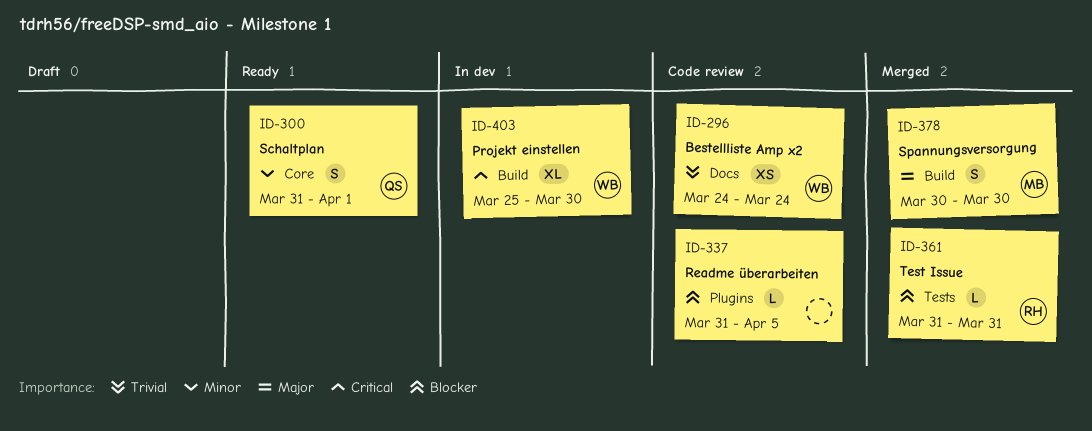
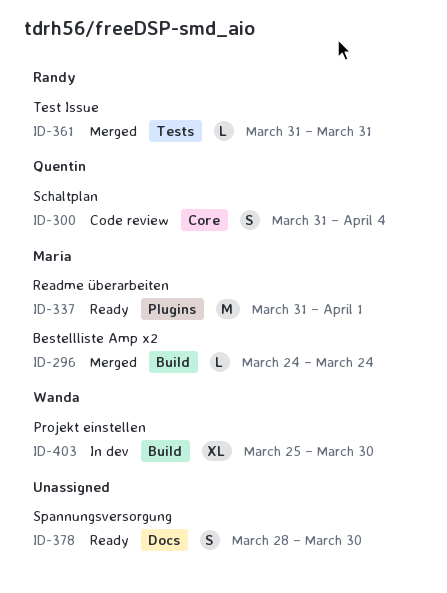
ID-296, status: Code review -> Merged
ID-296, owner: Wanda -> Maria
ID-296, label: Docs -> Build
ID-296, estimate: XS -> L
ID-300, status: Ready -> Code review
ID-300, due: Apr 1 -> Apr 4
ID-337, status: Code review -> Ready
ID-337, owner: none -> Maria
ID-337, estimate: L -> M
ID-337, due: Apr 5 -> Apr 1
ID-378, status: Merged -> Ready
ID-378, owner: Maria -> none
ID-378, label: Build -> Docs
ID-378, start: Mar 30 -> Mar 28

